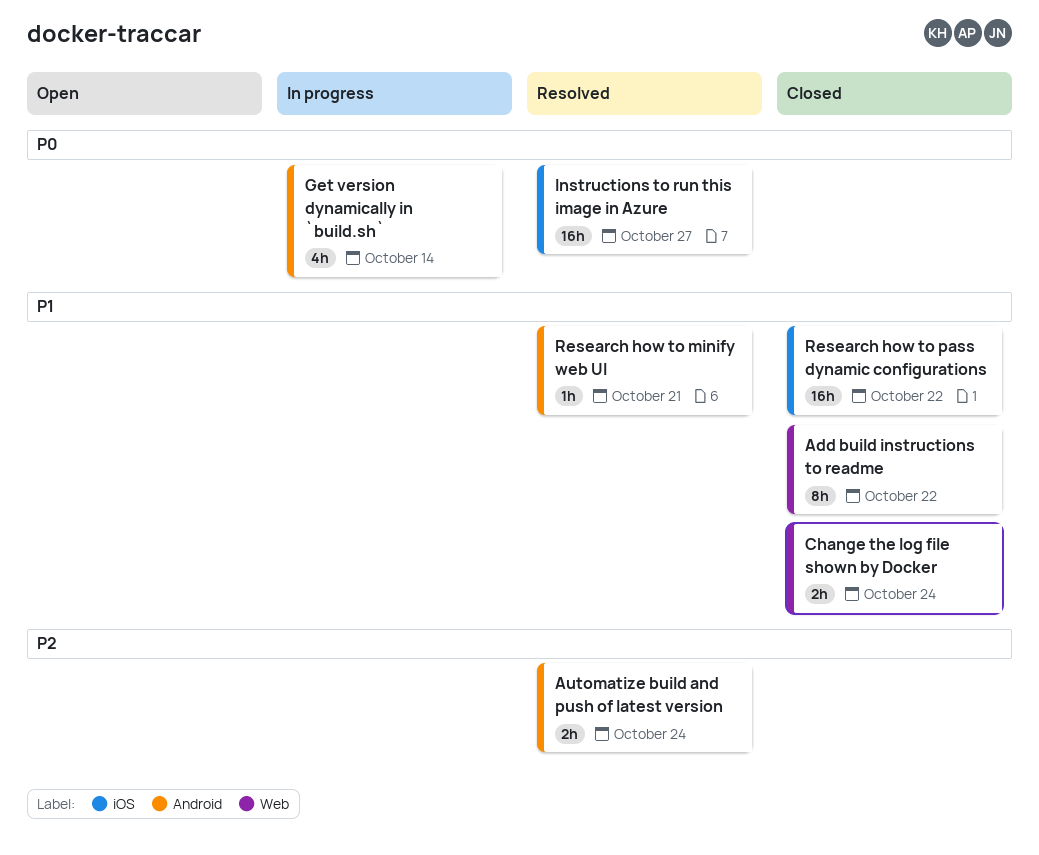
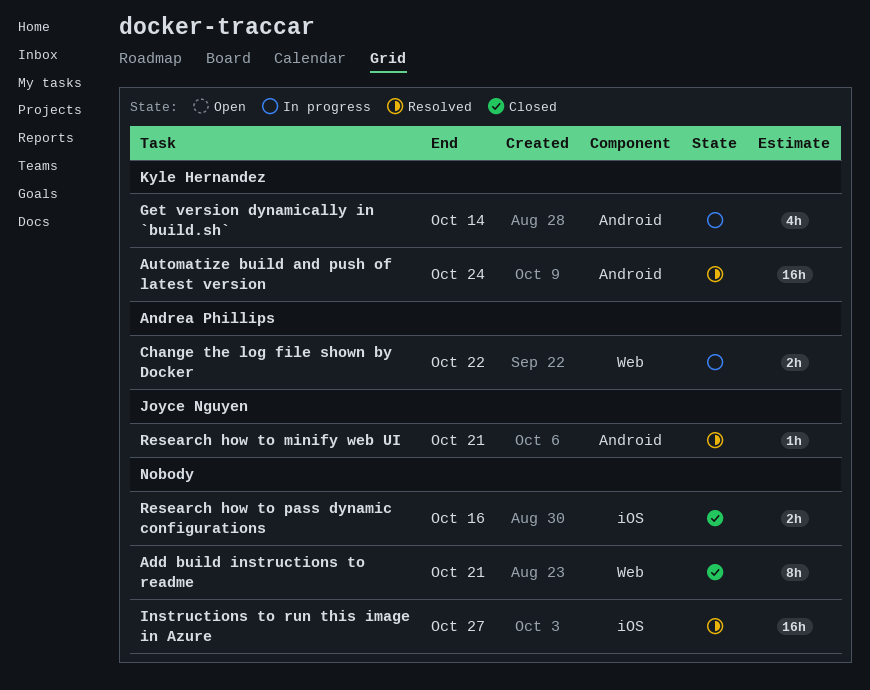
Add build instructions to readme, due: Oct 22 -> Oct 21
Automatize build and push of latest version, estimate: 2h -> 16h
Change the log file shown by Docker, status: Closed -> In progress
Change the log file shown by Docker, due: Oct 24 -> Oct 22
Research how to pass dynamic configurations, estimate: 16h -> 2h
Research how to pass dynamic configurations, due: Oct 22 -> Oct 16

